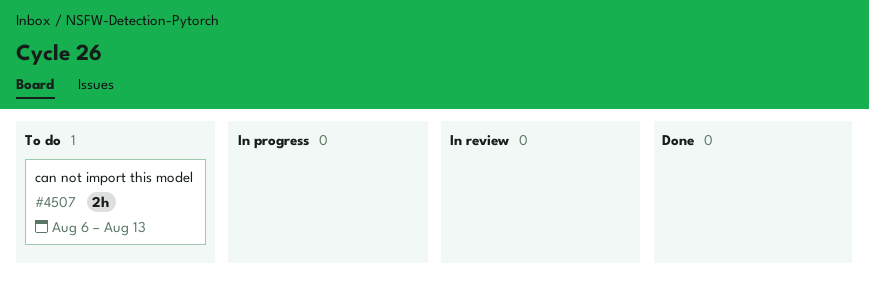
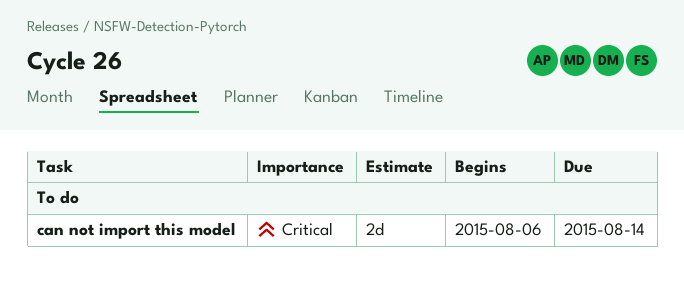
can not import this model, estimate: 2h -> 2d
can not import this model, due: Aug 13 -> Aug 14

